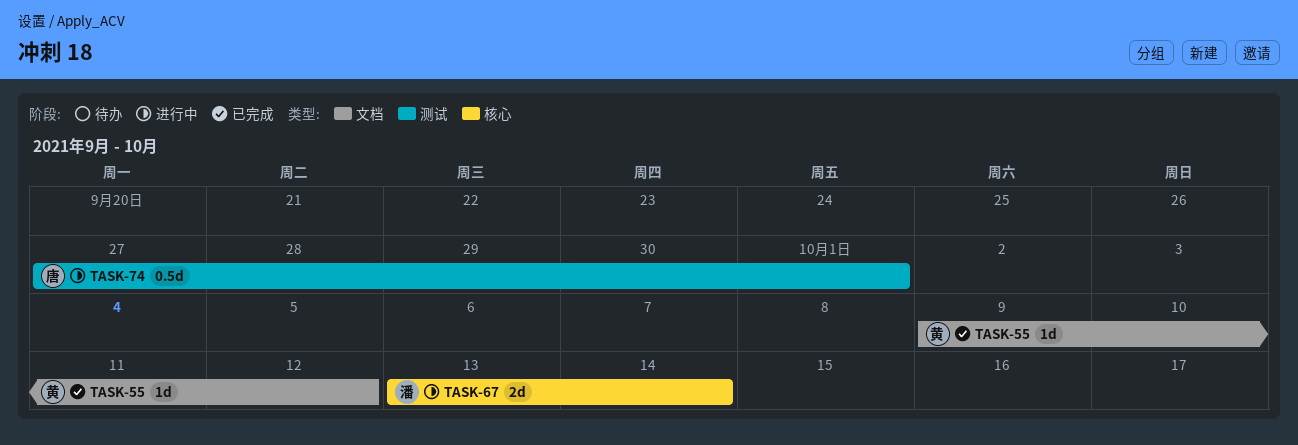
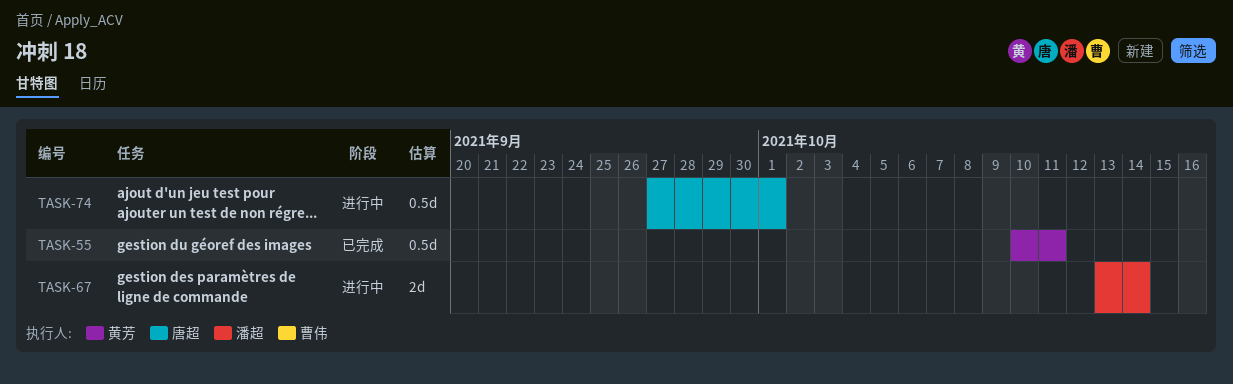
TASK-55, estimate: 1d -> 0.5d
TASK-55, start: Oct 9 -> Oct 10
TASK-55, due: Oct 12 -> Oct 11

